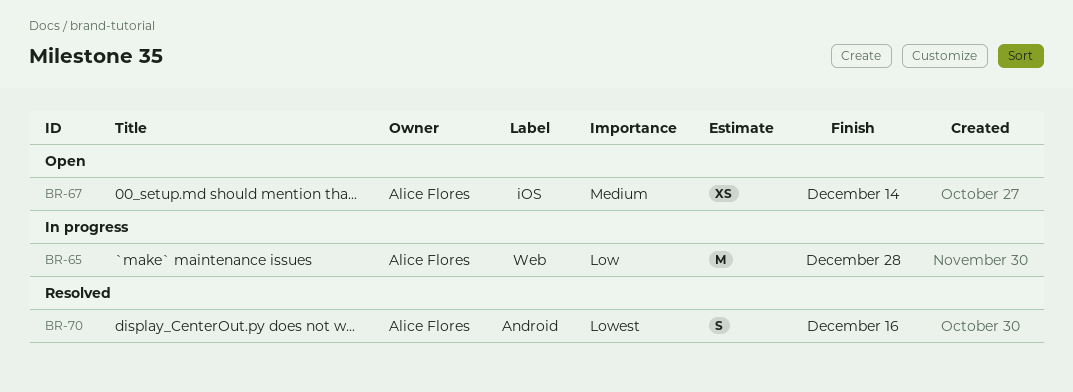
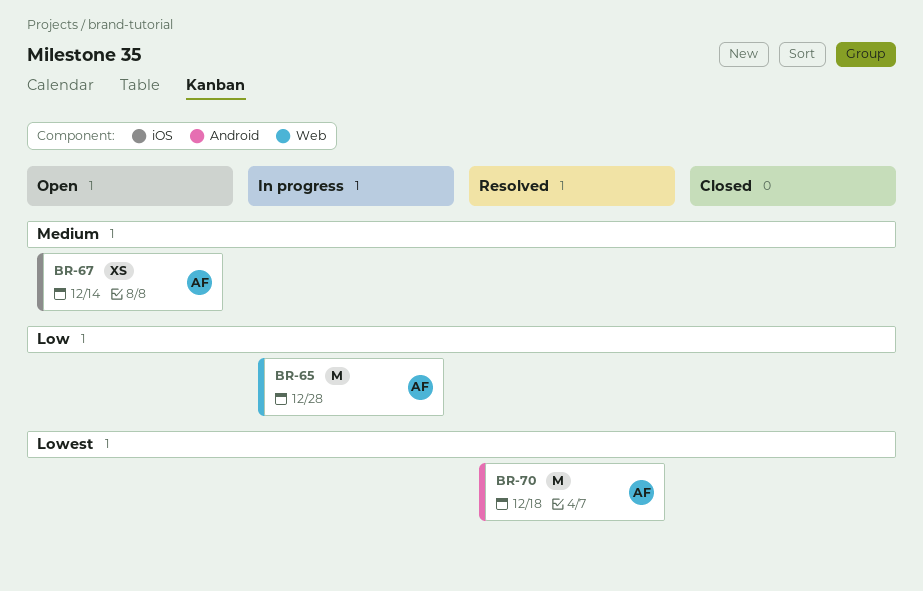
BR-70, estimate: S -> M
BR-70, due: Dec 16 -> Dec 18

